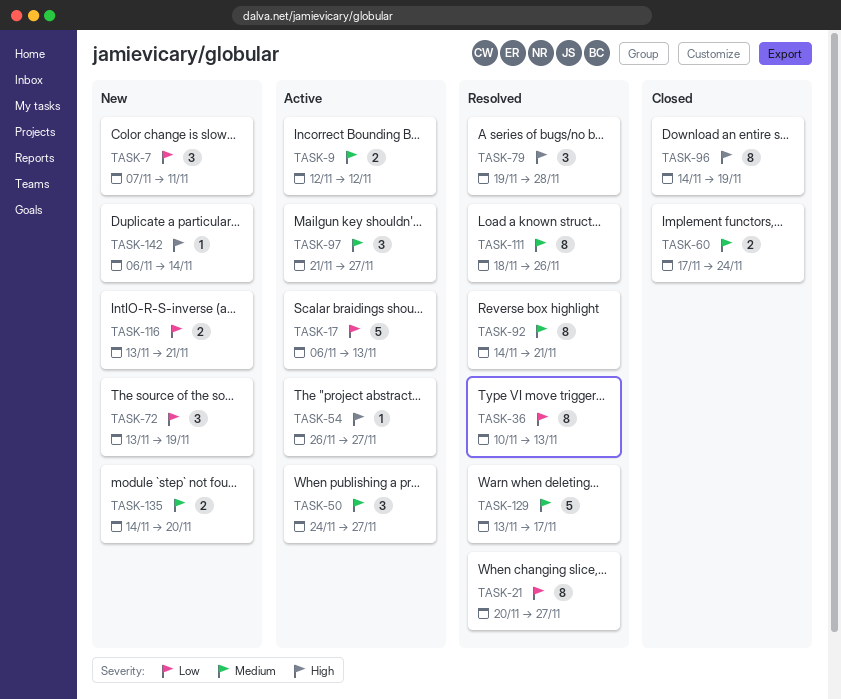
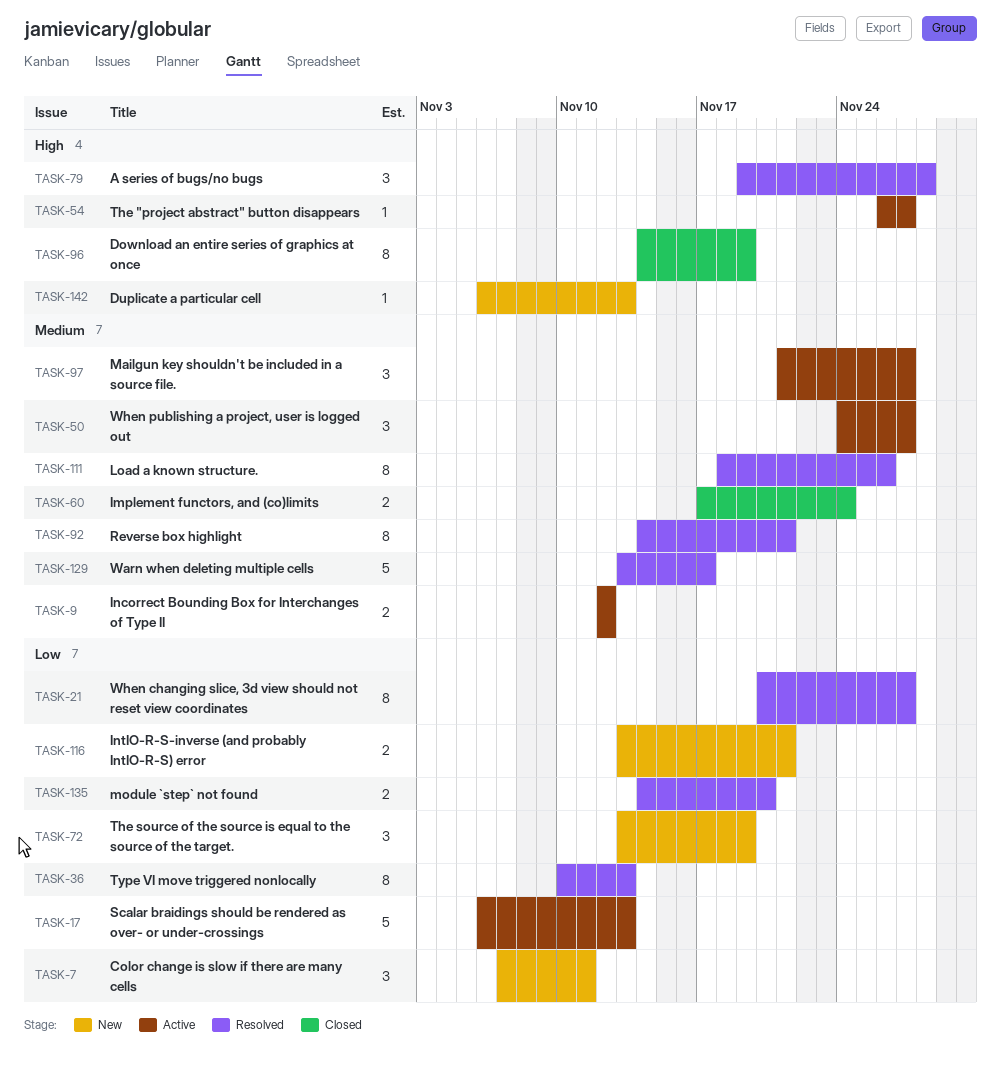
TASK-135, status: New -> Resolved
TASK-135, priority: Medium -> Low
TASK-142, due: Nov 14 -> Nov 13

